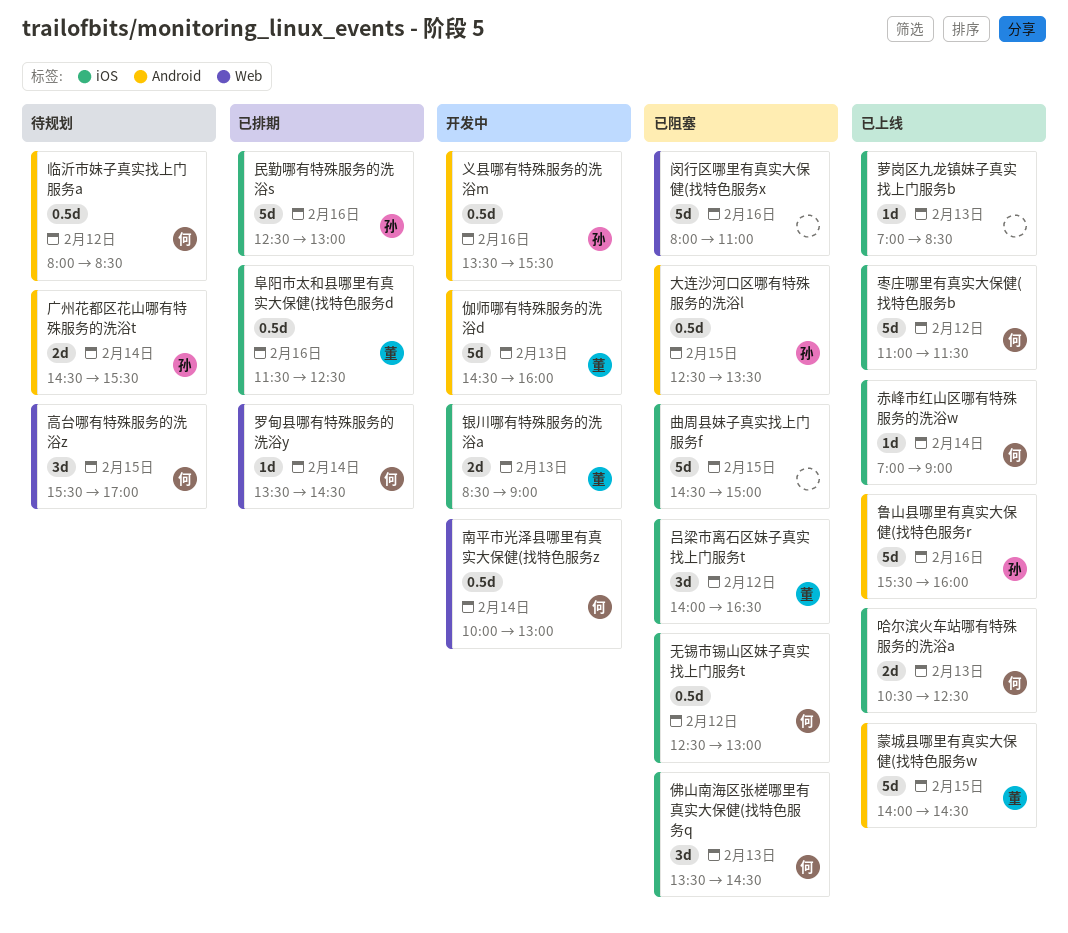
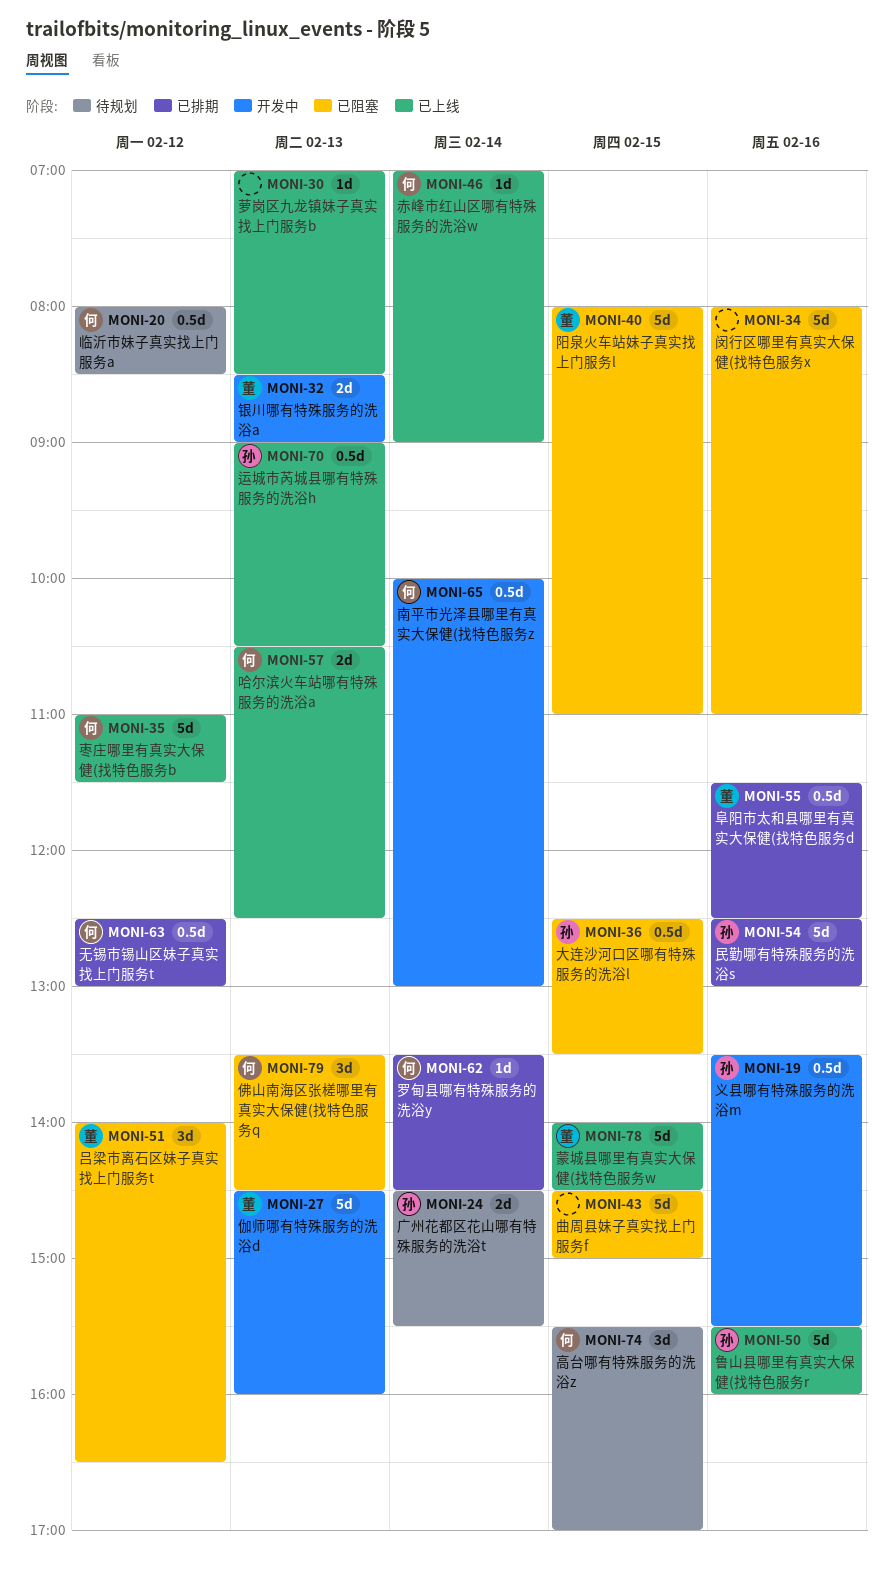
无锡市锡山区妹子真实找上门服务t, status: 已阻塞 -> 已排期
运城市芮城县哪有特殊服务的洗浴h: none -> present
阳泉火车站妹子真实找上门服务l: none -> present

